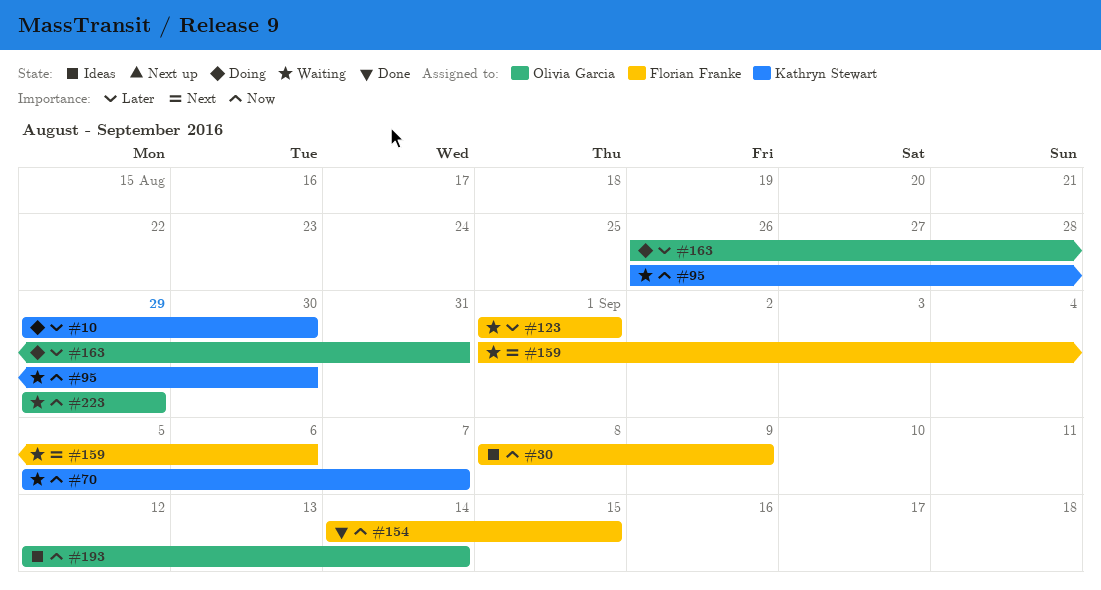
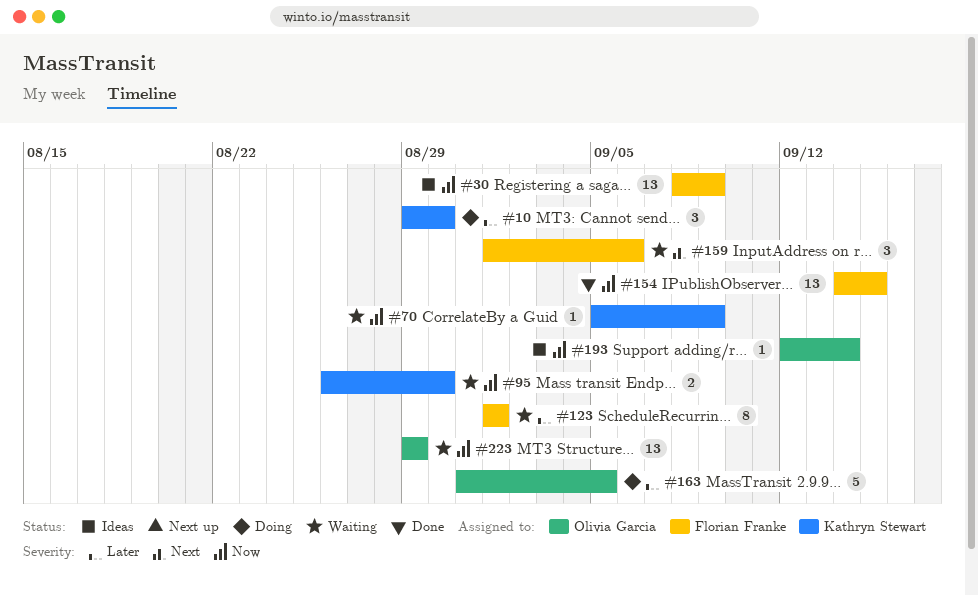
#70, due: Sep 7 -> Sep 9
#163, start: Aug 26 -> Aug 31
#163, due: Aug 31 -> Sep 5

